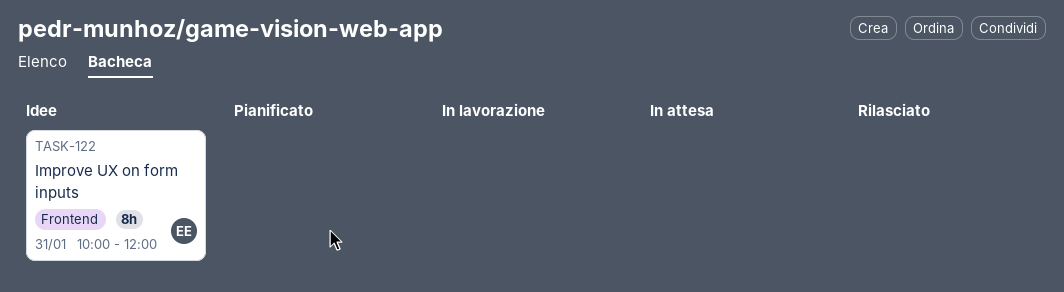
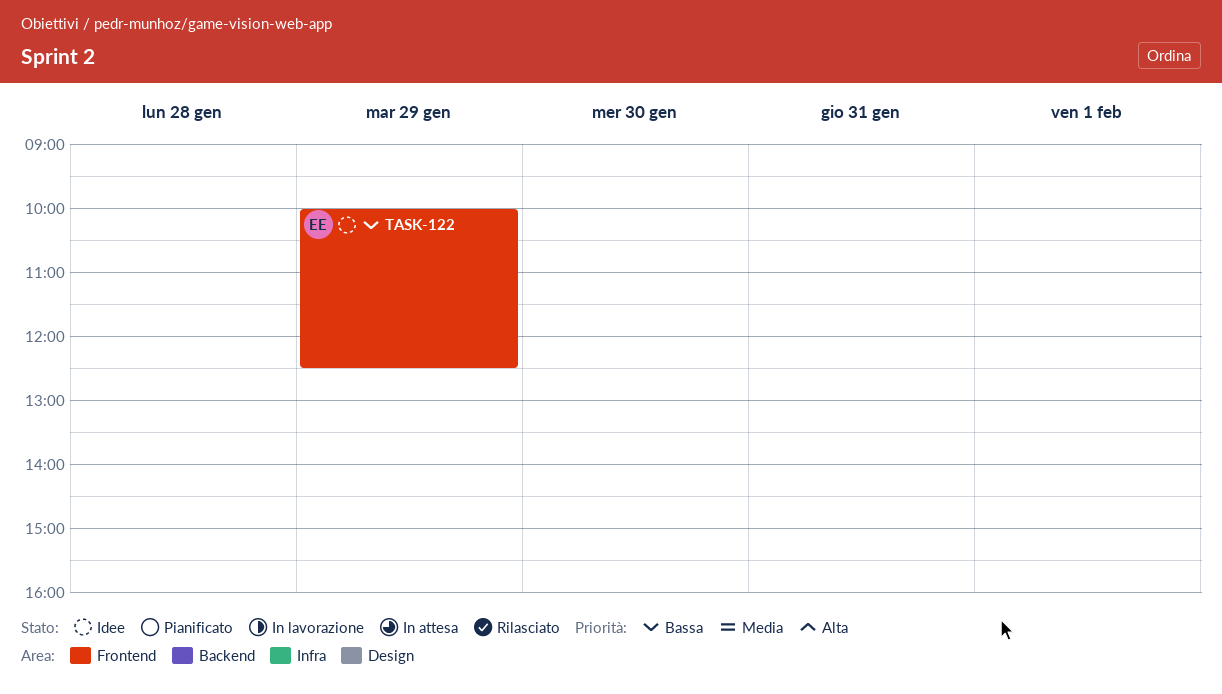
TASK-122, day: Jan 31 -> Jan 29
TASK-122, ends: 12:00 -> 12:30

